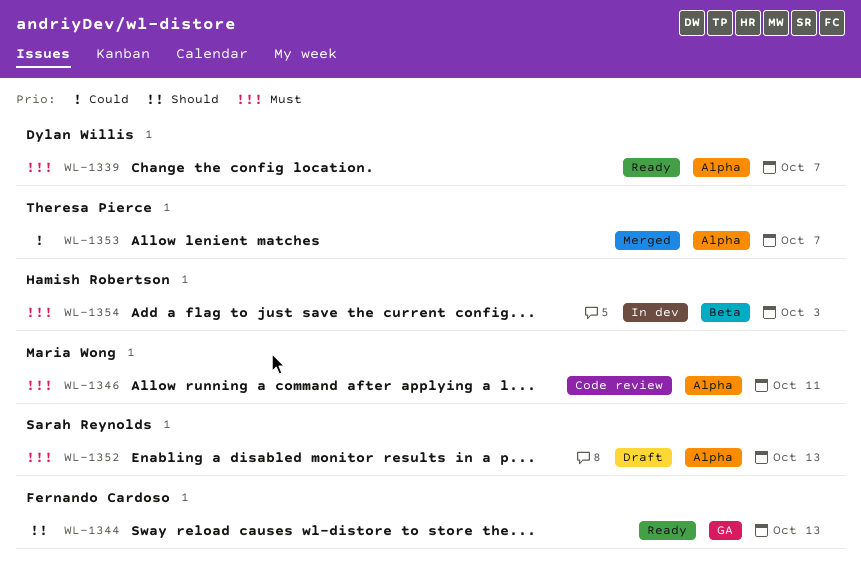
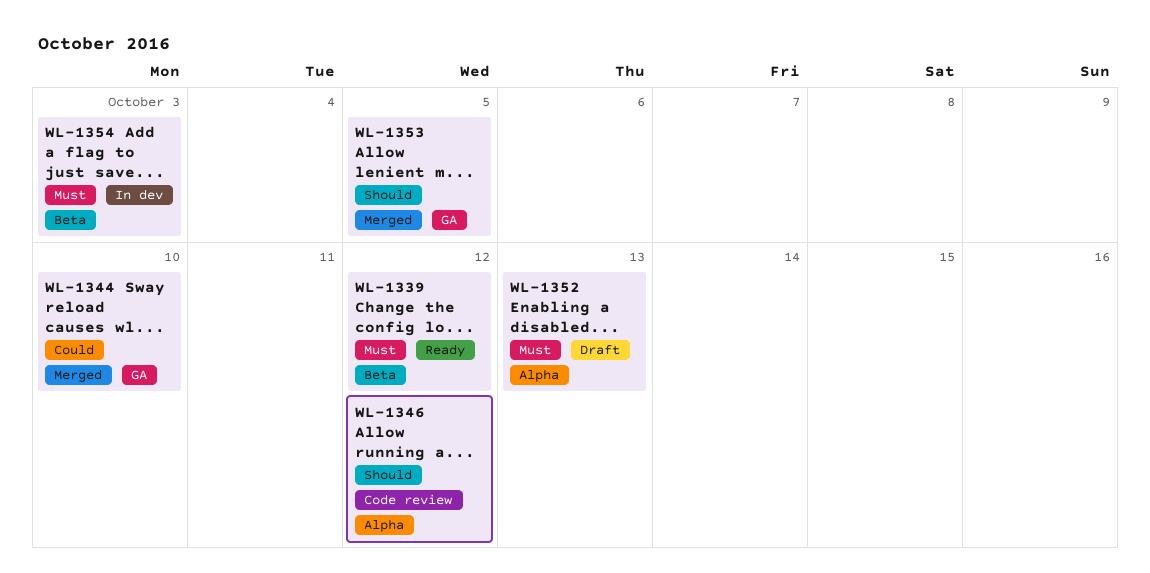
WL-1339, label: Alpha -> Beta
WL-1339, due: Oct 7 -> Oct 12
WL-1344, status: Ready -> Merged
WL-1344, priority: Should -> Could
WL-1344, due: Oct 13 -> Oct 10
WL-1346, priority: Must -> Should
WL-1346, due: Oct 11 -> Oct 12
WL-1353, priority: Could -> Should
WL-1353, label: Alpha -> GA
WL-1353, due: Oct 7 -> Oct 5

